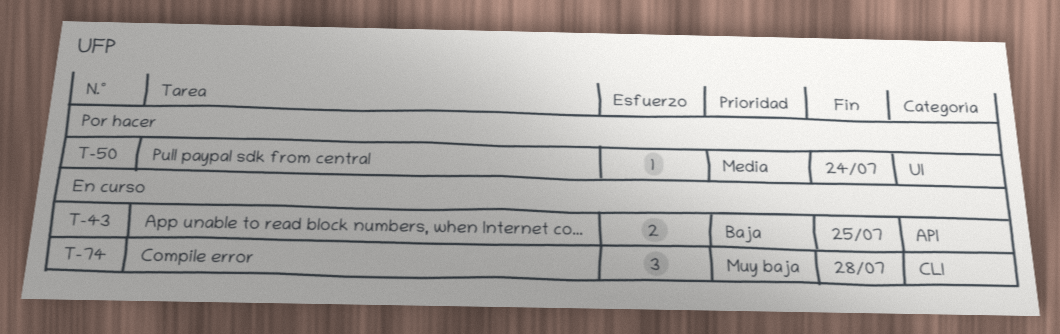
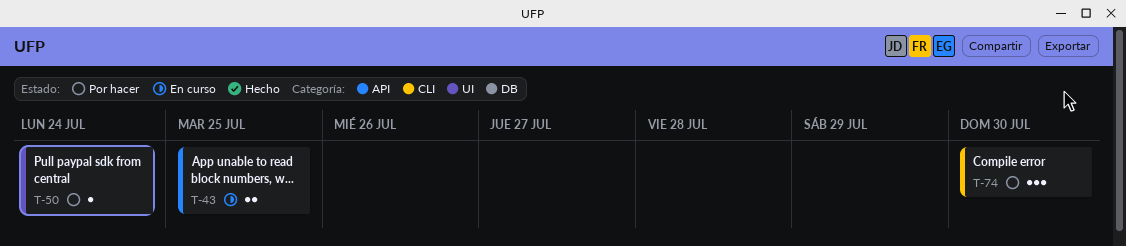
T-74, status: En curso -> Por hacer
T-74, due: Jul 28 -> Jul 30

